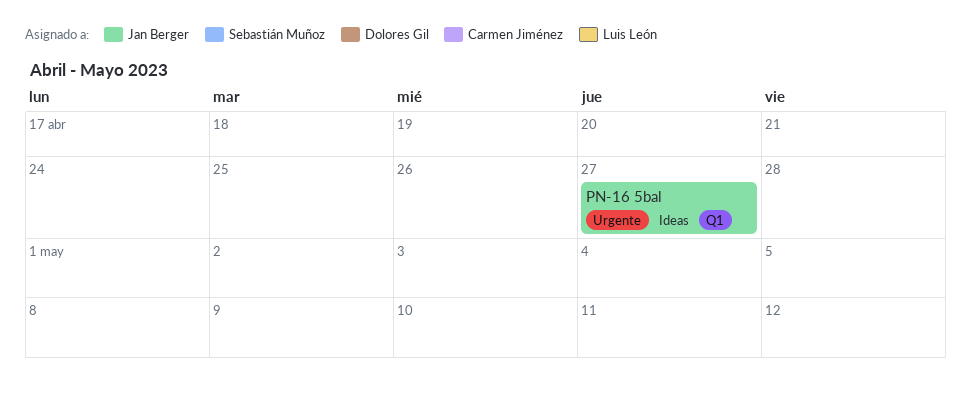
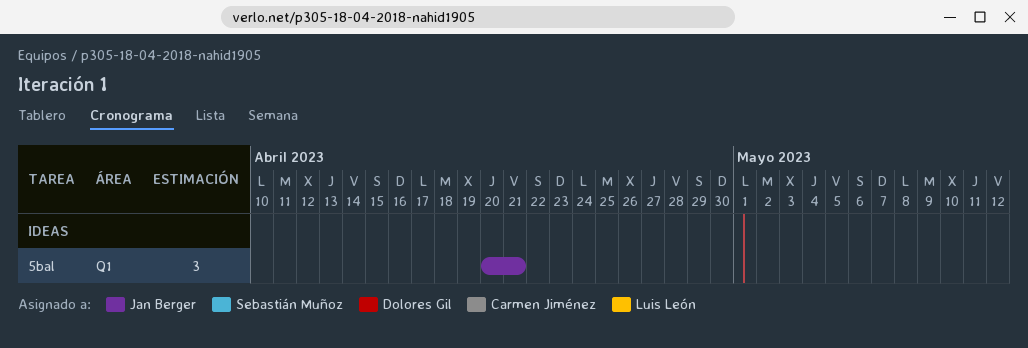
5bal, due: Apr 27 -> Apr 21

